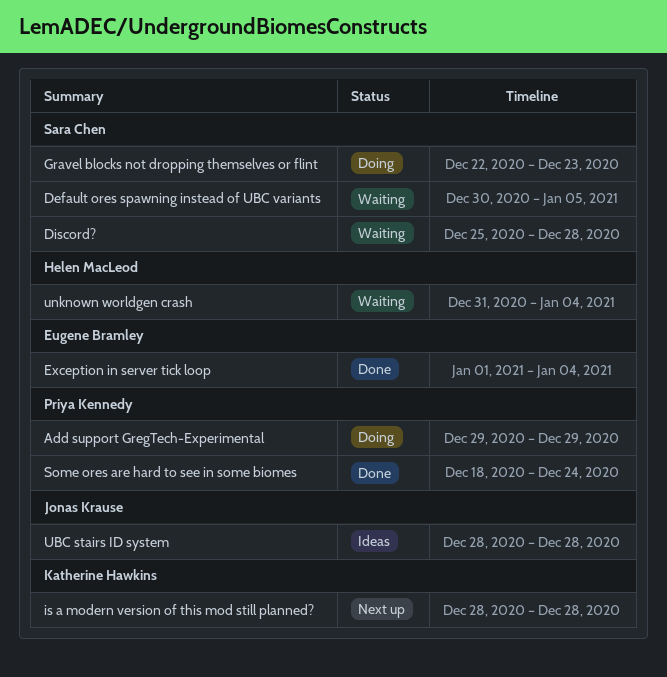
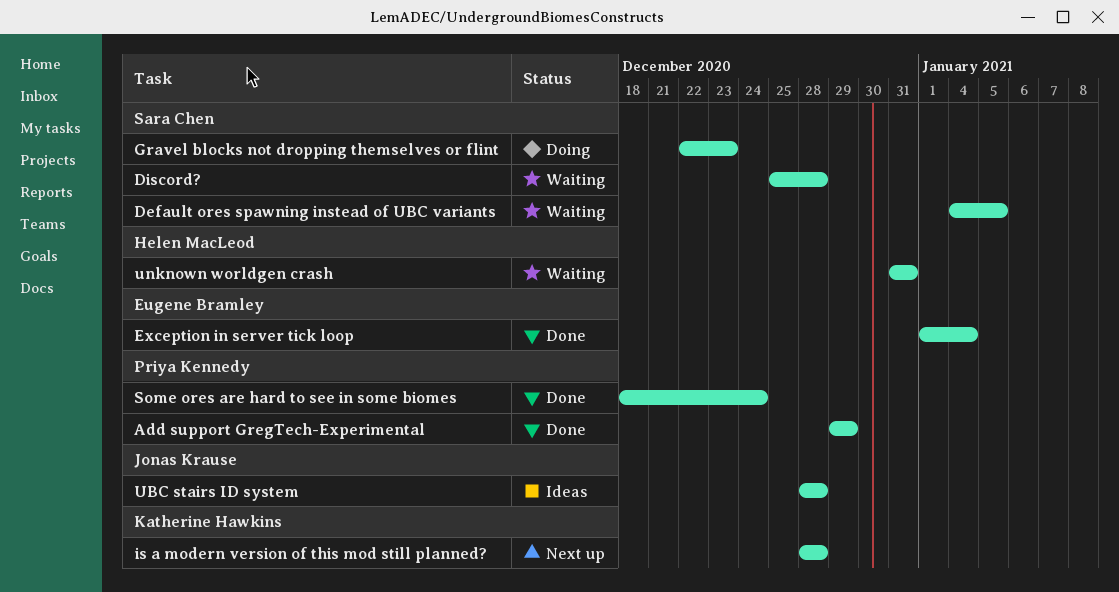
Add support GregTech-Experimental, status: Doing -> Done
Default ores spawning instead of UBC variants, start: Dec 30 -> Jan 4
unknown worldgen crash, due: Jan 4 -> Dec 31

